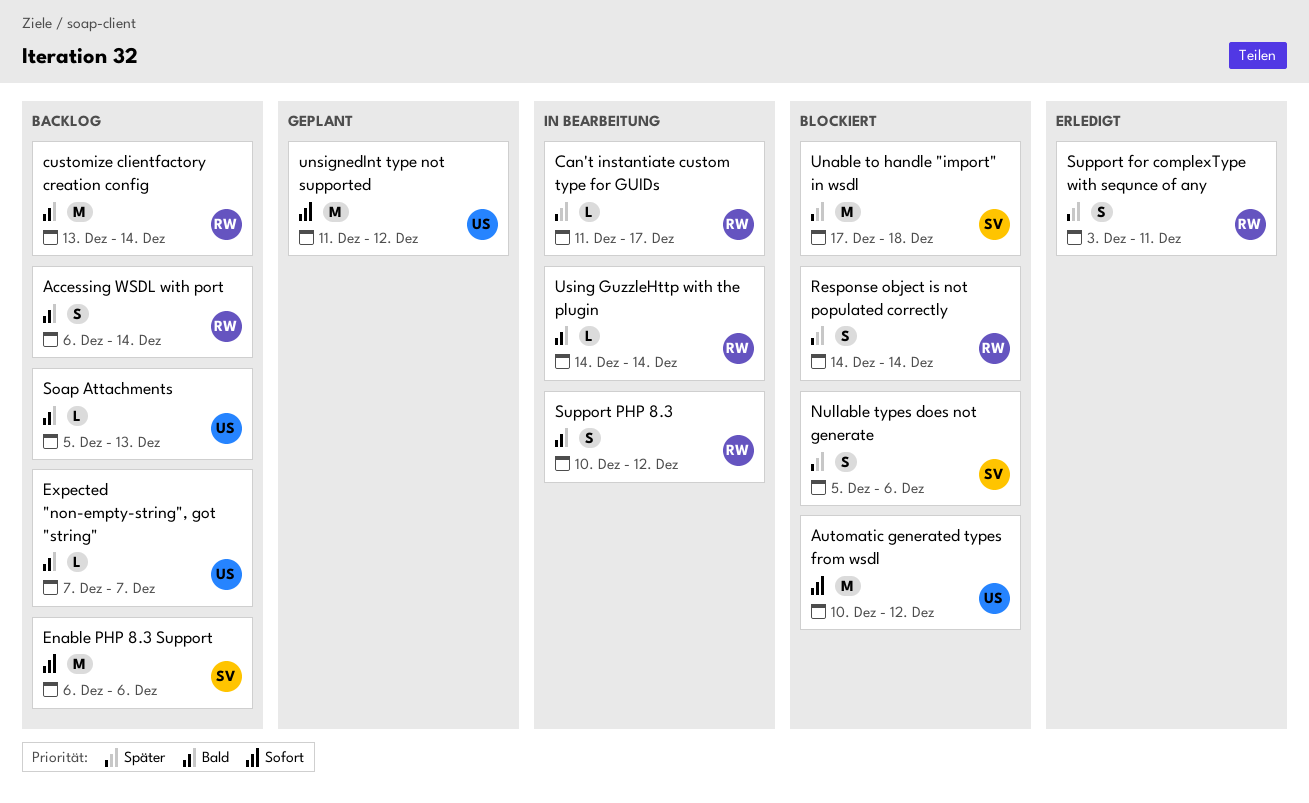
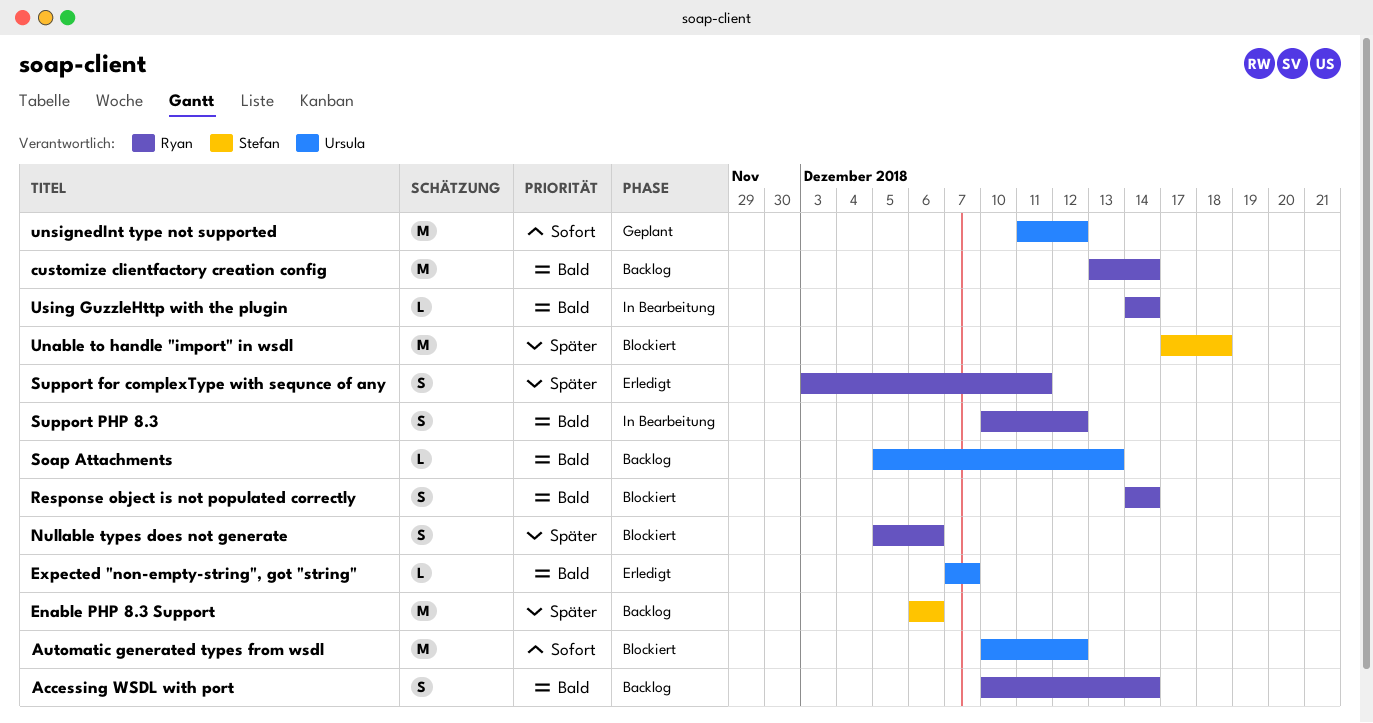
Accessing WSDL with port, start: Dec 6 -> Dec 10
Can't instantiate custom type for GUIDs: present -> none
Enable PHP 8.3 Support, priority: Sofort -> Später
Expected "non-empty-string", got "string", status: Backlog -> Erledigt
Nullable types does not generate, owner: Stefan -> Ryan
Response object is not populated correctly, priority: Später -> Bald

